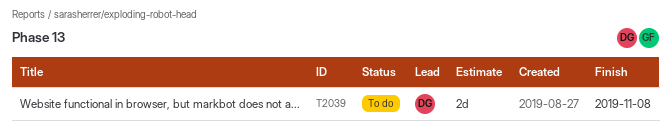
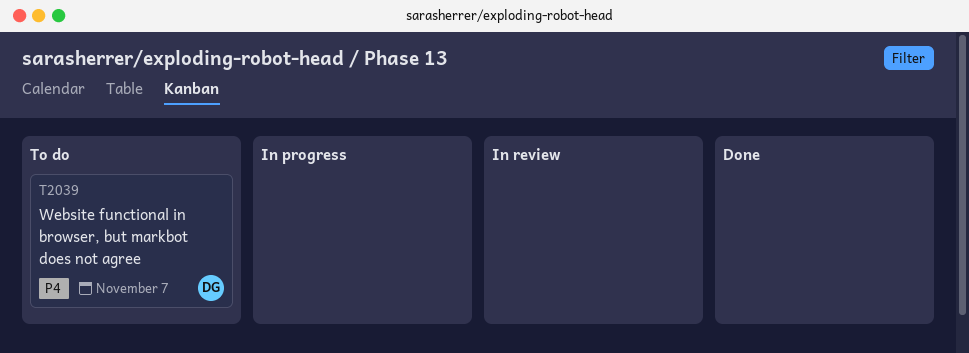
T2039, due: Nov 8 -> Nov 7

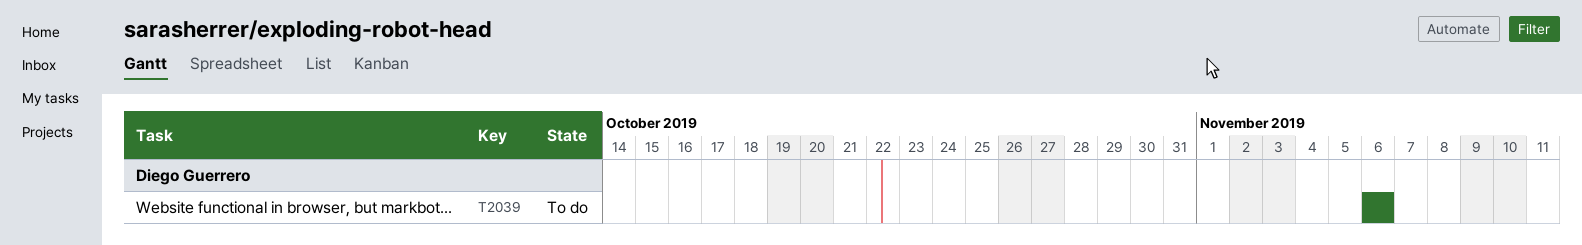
T2039, due: Nov 7 -> Nov 6

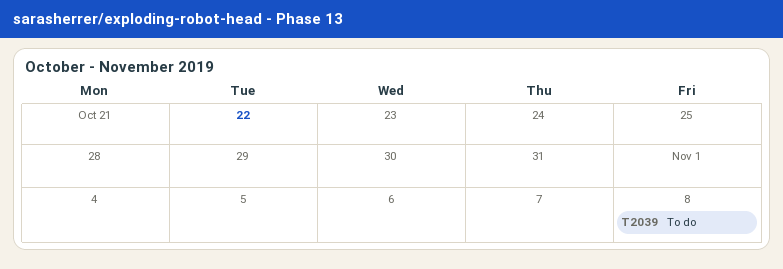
T2039, due: Nov 6 -> Nov 8

